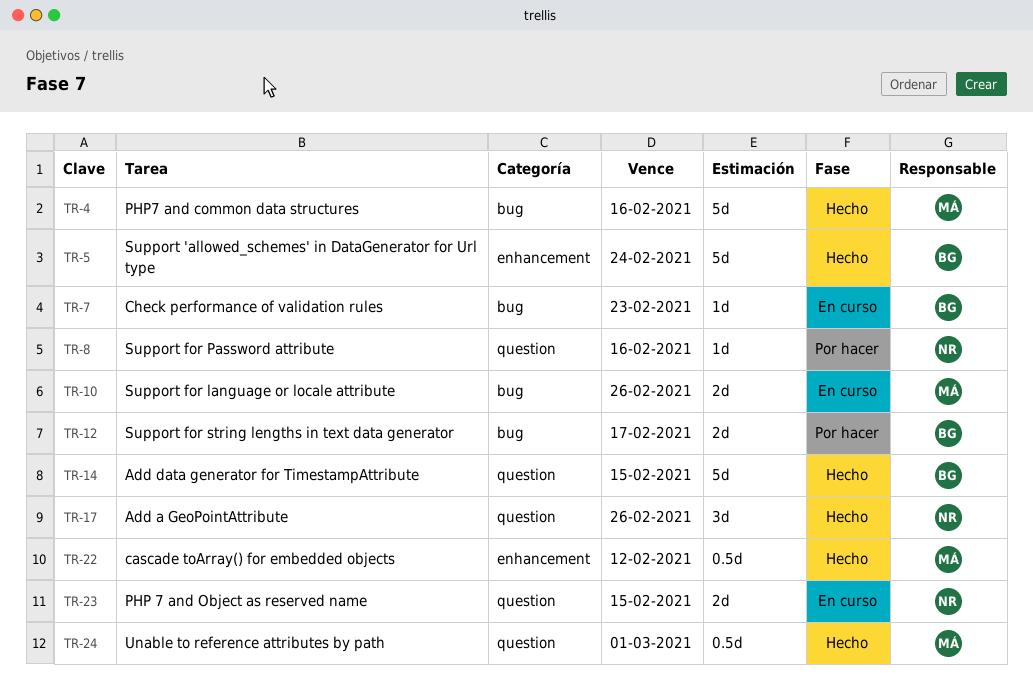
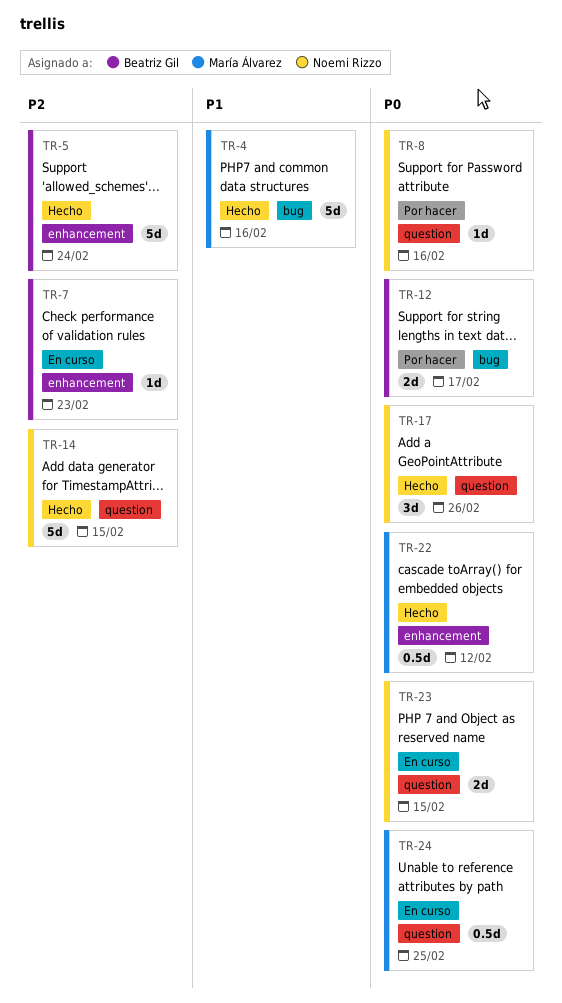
TR-7, label: bug -> enhancement
TR-10: present -> none
TR-14, owner: Beatriz Gil -> Noemi Rizzo
TR-24, status: Hecho -> En curso
TR-24, due: Mar 1 -> Feb 25

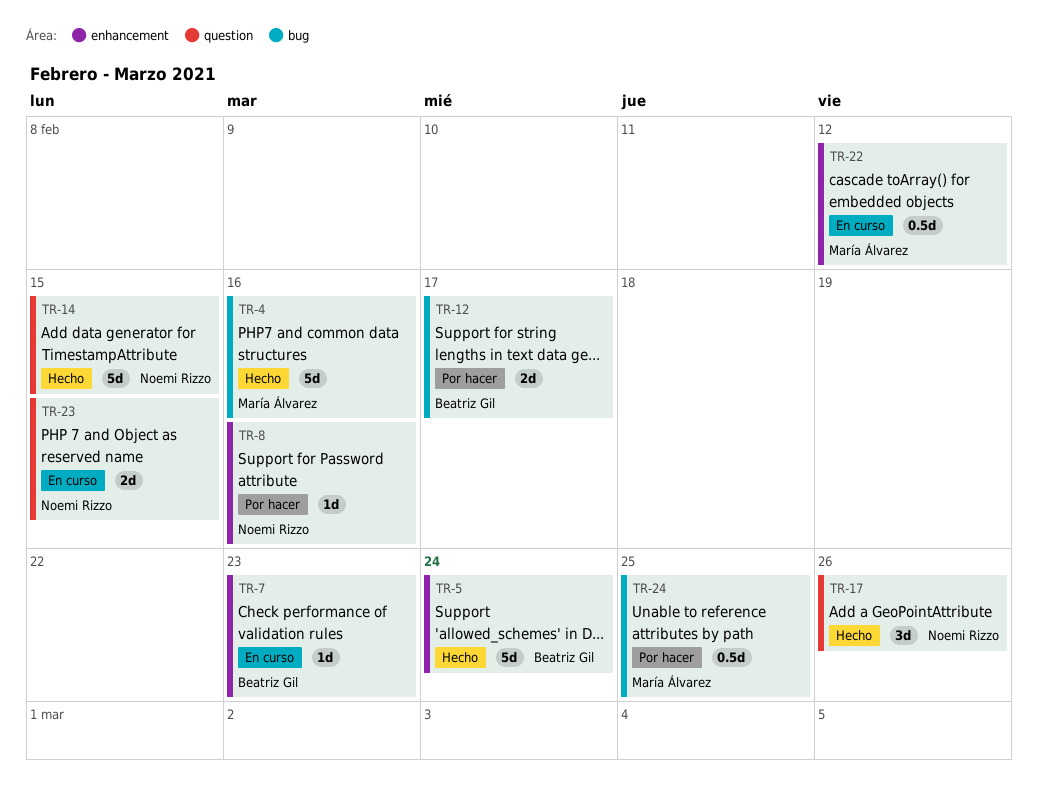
TR-8, label: question -> enhancement
TR-22, status: Hecho -> En curso
TR-24, status: En curso -> Por hacer
TR-24, label: question -> bug

